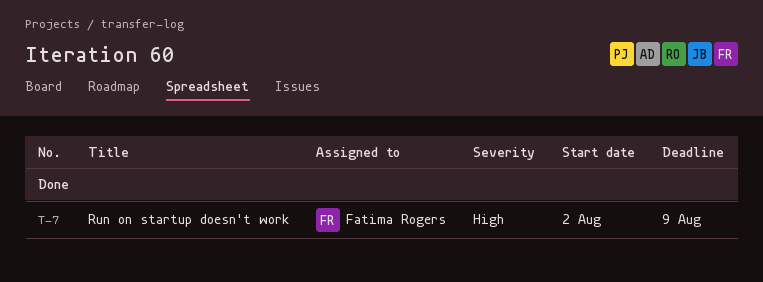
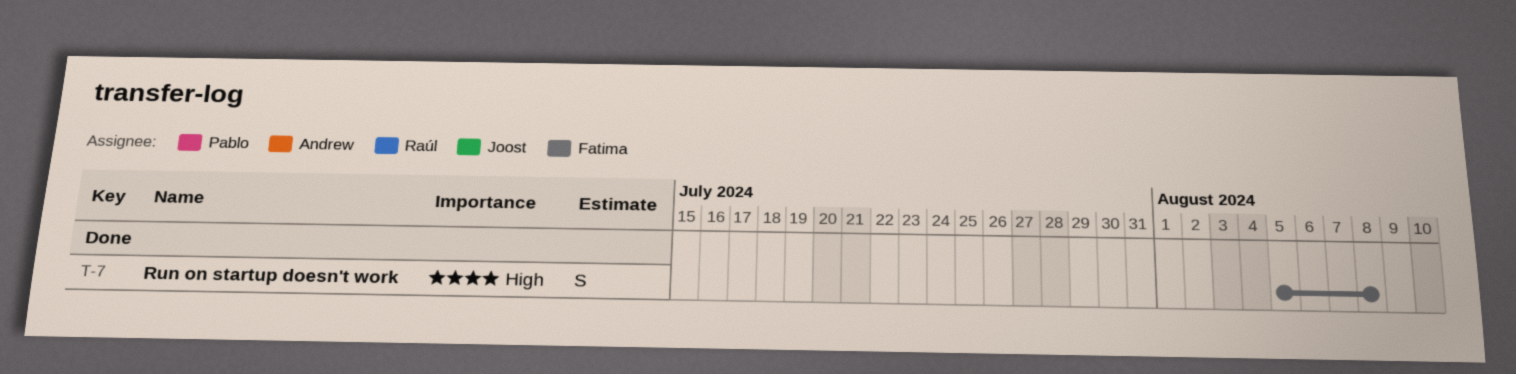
T-7, start: Aug 2 -> Aug 5
T-7, due: Aug 9 -> Aug 8

